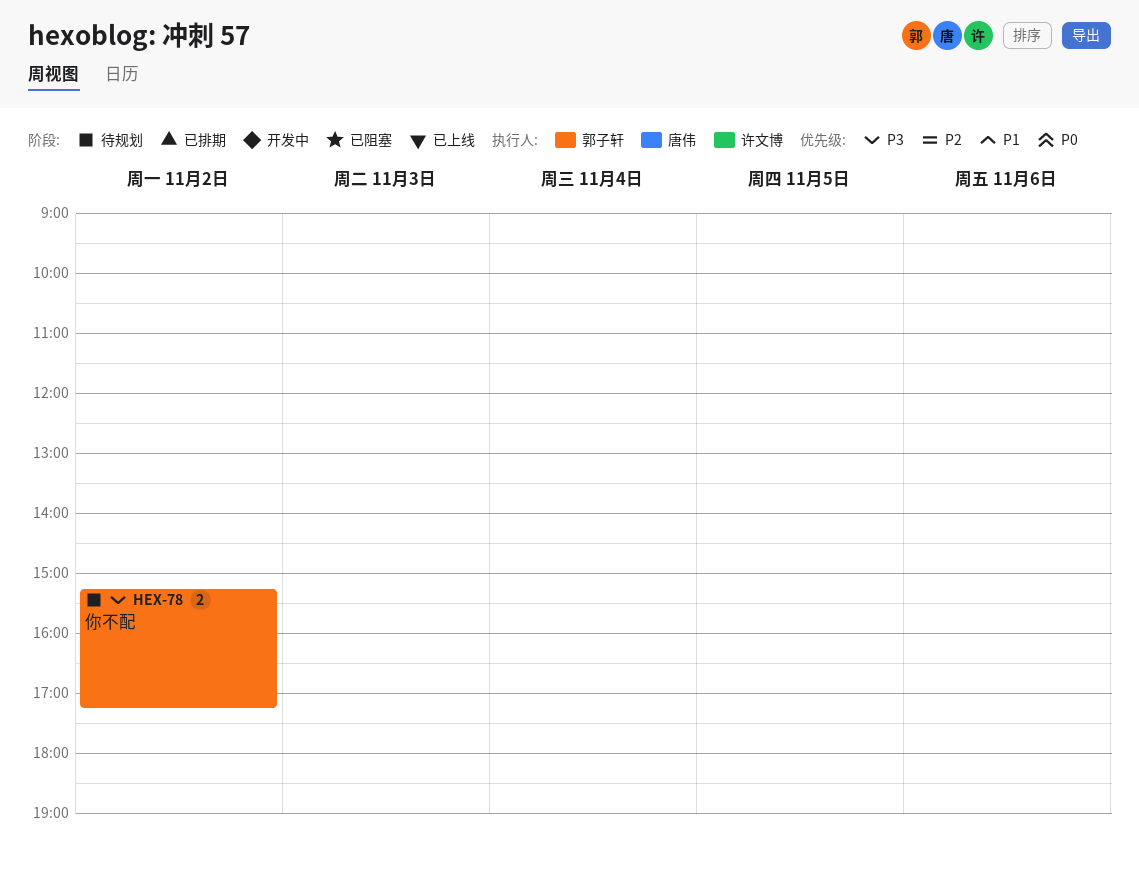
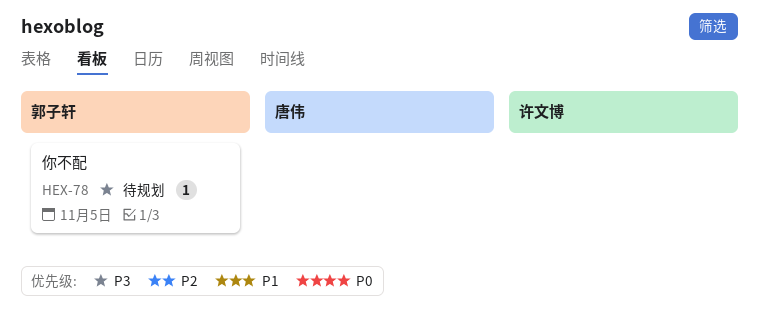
HEX-78, estimate: 2 -> 1
HEX-78, day: Nov 2 -> Nov 5

